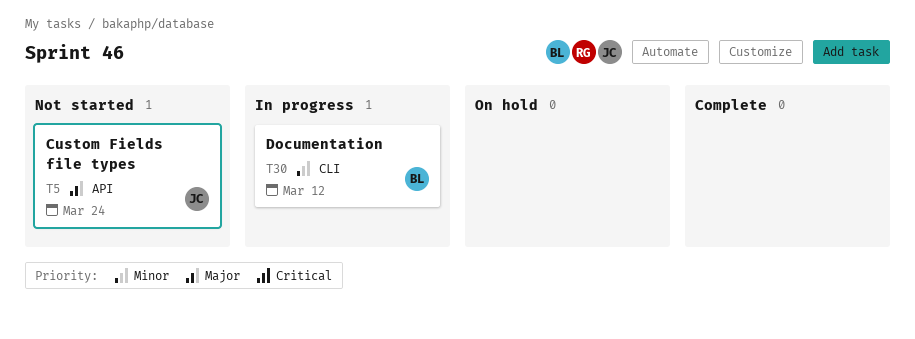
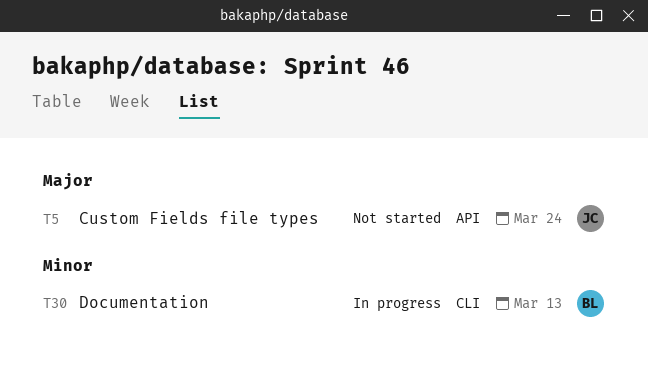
T30, due: Mar 12 -> Mar 13

